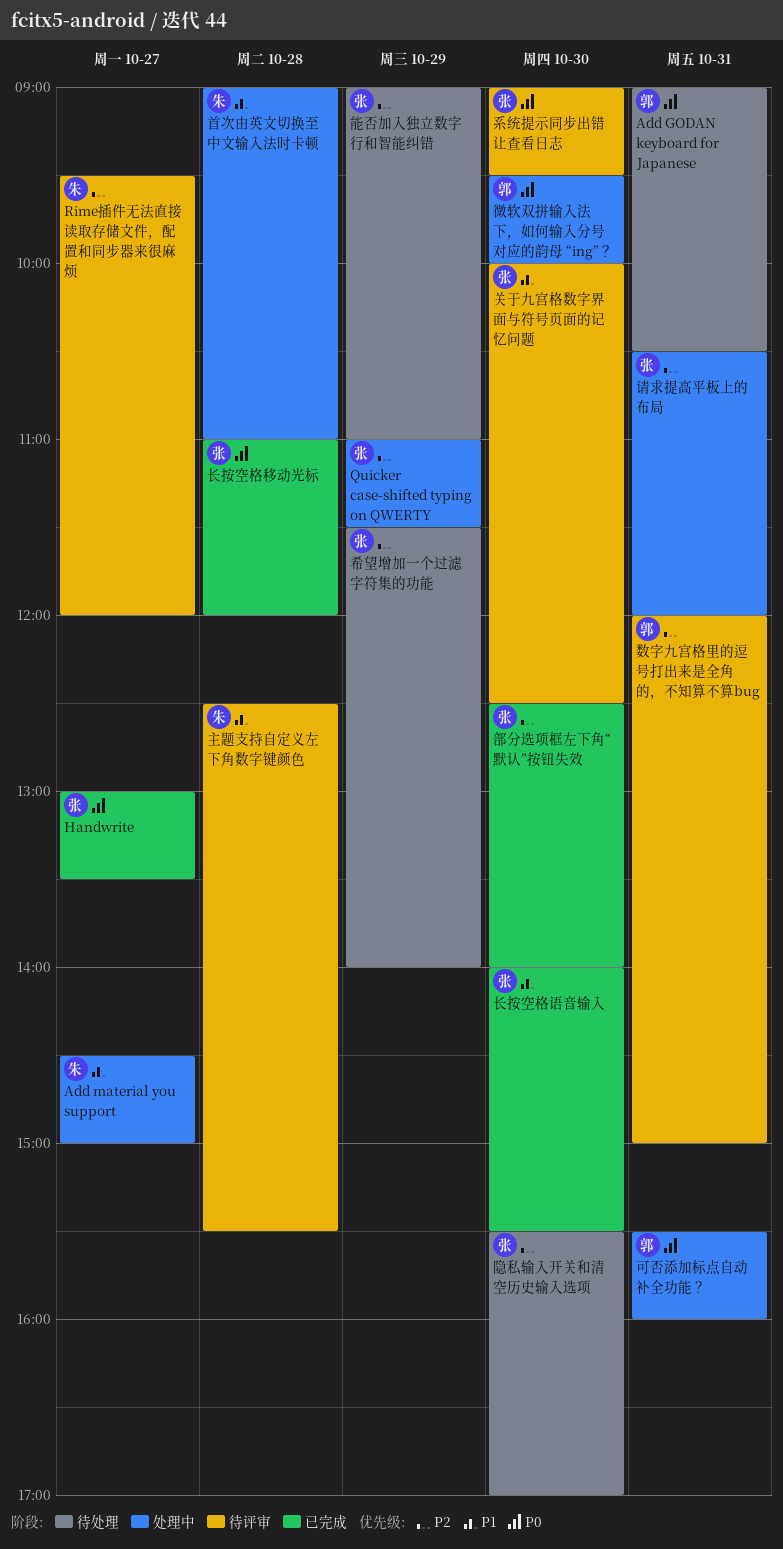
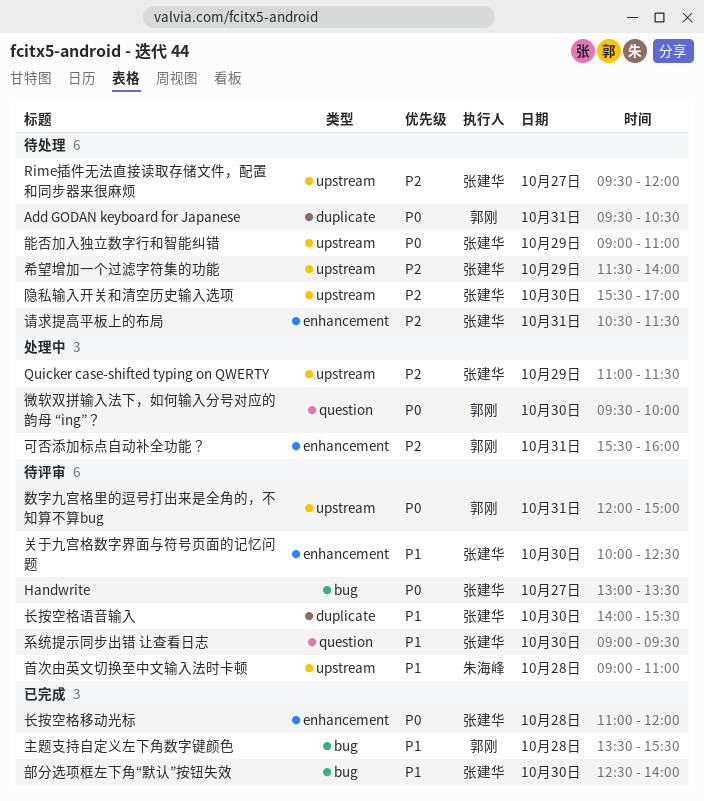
Add GODAN keyboard for Japanese, begins: 09:00 -> 09:30
Add material you support: present -> none
Handwrite, status: 已完成 -> 待评审
Rime插件无法直接读取存储文件，配置和同步器来很麻烦, status: 待评审 -> 待处理
Rime插件无法直接读取存储文件，配置和同步器来很麻烦, owner: 朱海峰 -> 张建华
主题支持自定义左下角数字键颜色, status: 待评审 -> 已完成
主题支持自定义左下角数字键颜色, owner: 朱海峰 -> 郭刚
主题支持自定义左下角数字键颜色, begins: 12:30 -> 13:30
可否添加标点自动补全功能？, priority: P0 -> P2
数字九宫格里的逗号打出来是全角的，不知算不算bug, priority: P2 -> P0
系统提示同步出错 让查看日志, priority: P0 -> P1
能否加入独立数字行和智能纠错, priority: P2 -> P0
请求提高平板上的布局, status: 处理中 -> 待处理
请求提高平板上的布局, ends: 12:00 -> 11:30
部分选项框左下角“默认”按钮失效, priority: P2 -> P1
长按空格语音输入, status: 已完成 -> 待评审
首次由英文切换至中文输入法时卡顿, status: 处理中 -> 待评审

